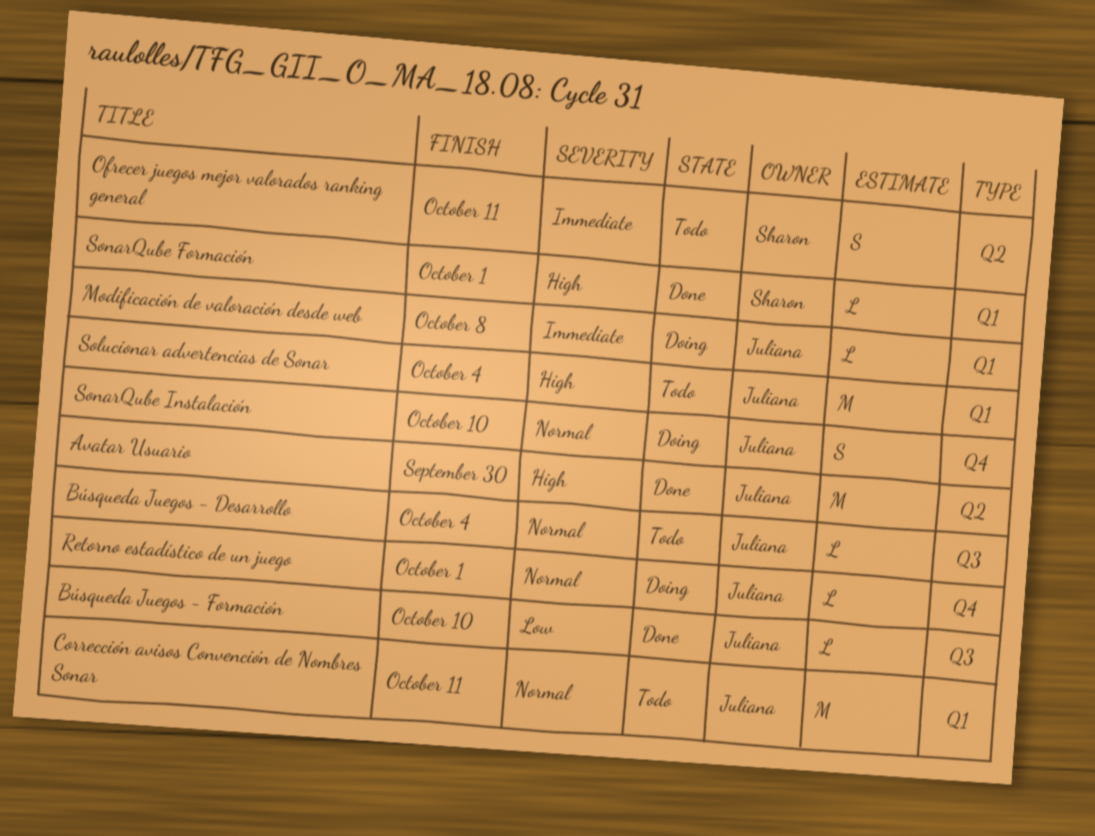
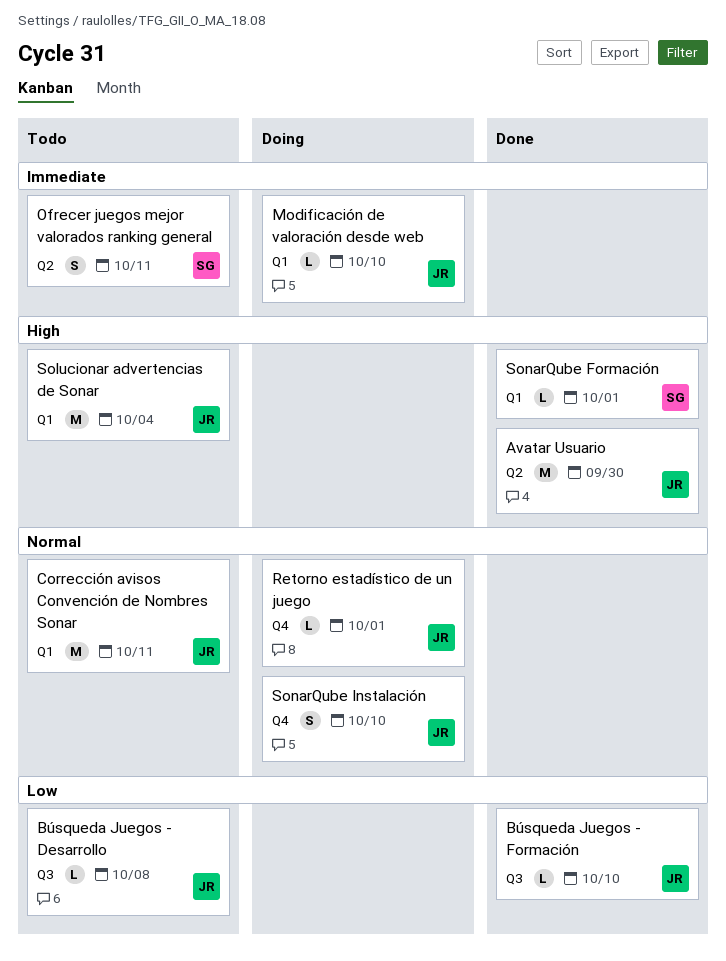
Búsqueda Juegos - Desarrollo, priority: Normal -> Low
Búsqueda Juegos - Desarrollo, due: Oct 4 -> Oct 8
Modificación de valoración desde web, due: Oct 8 -> Oct 10

